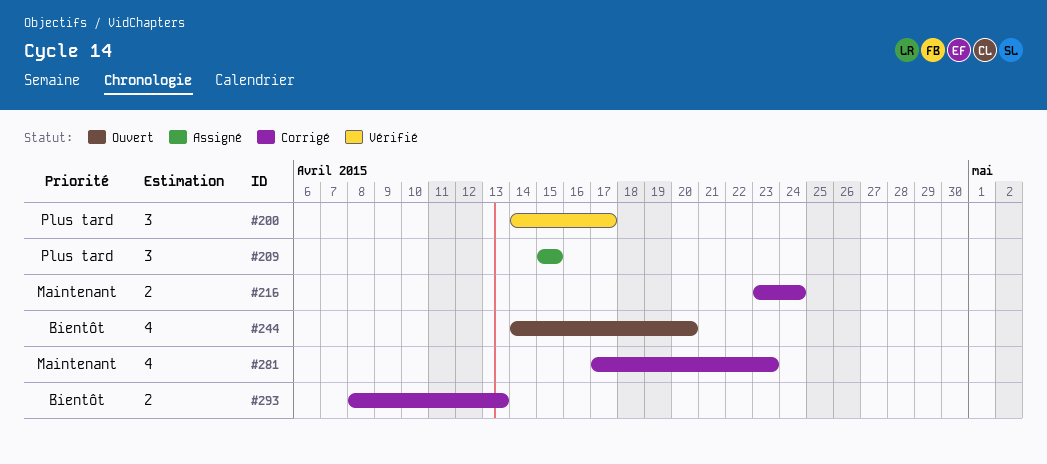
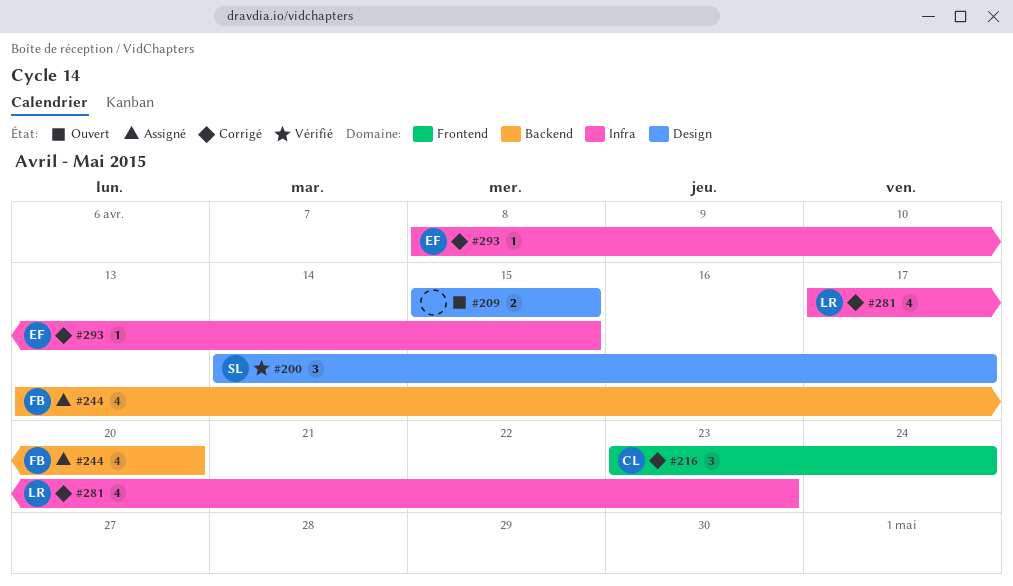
#209, status: Assigné -> Ouvert
#209, estimate: 3 -> 2
#216, estimate: 2 -> 3
#244, status: Ouvert -> Assigné
#244, start: Apr 14 -> Apr 13
#293, estimate: 2 -> 1
#293, due: Apr 13 -> Apr 15

